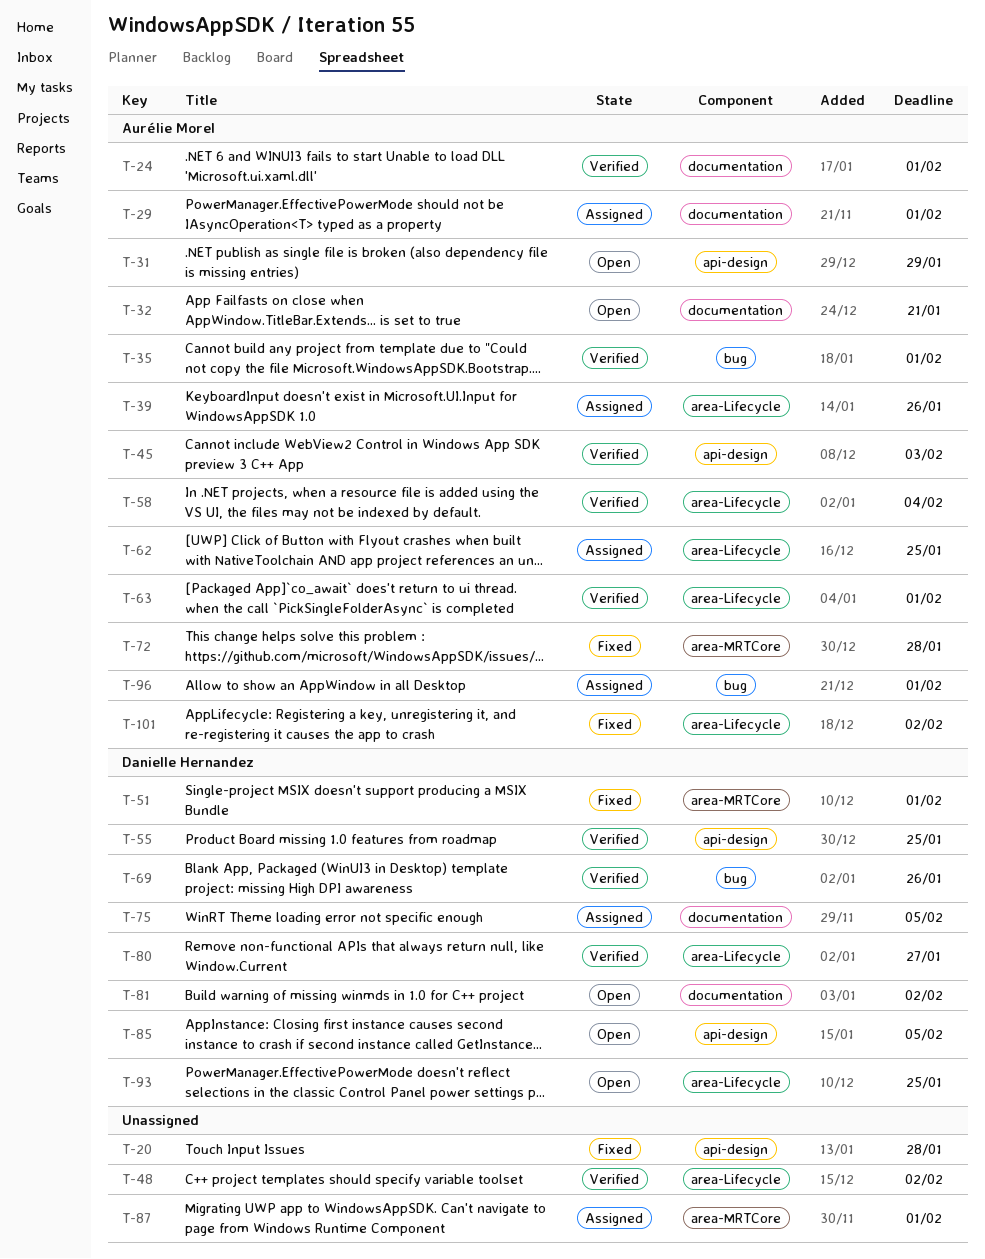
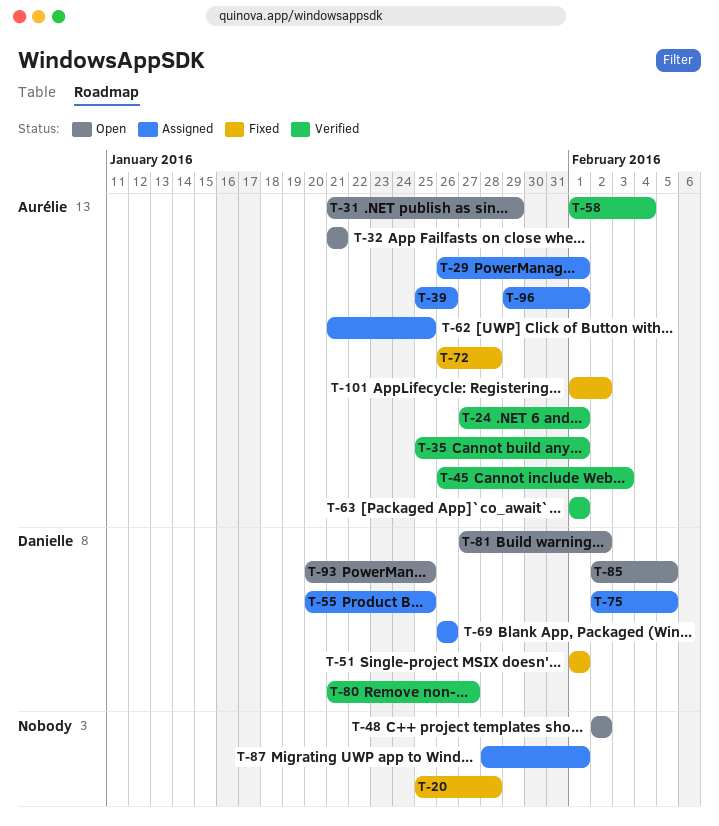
T-48, status: Verified -> Open
T-55, status: Verified -> Assigned
T-69, status: Verified -> Assigned

